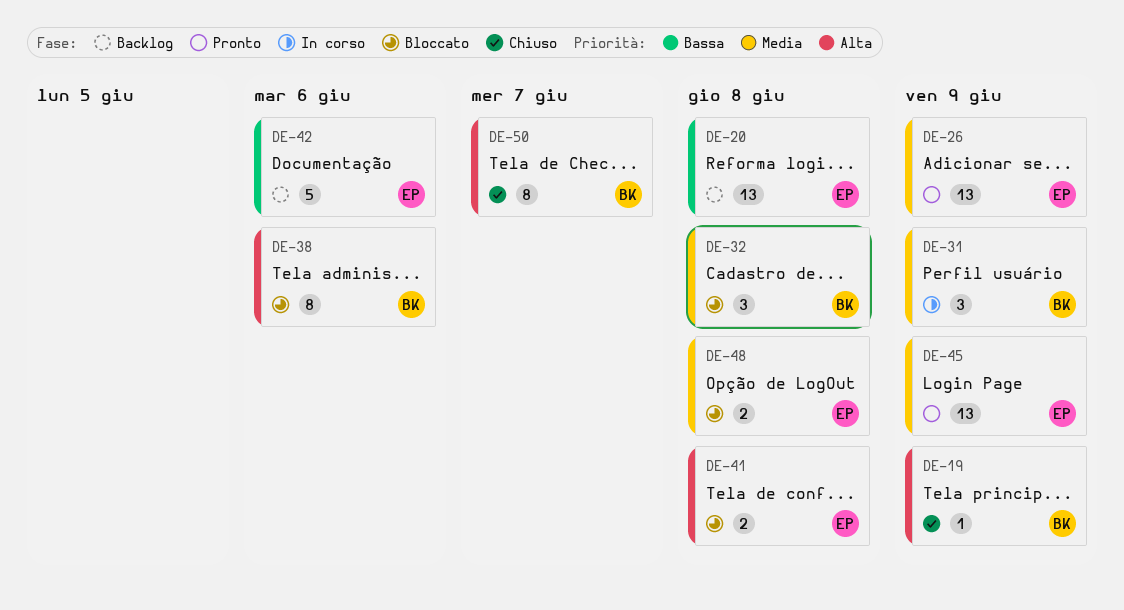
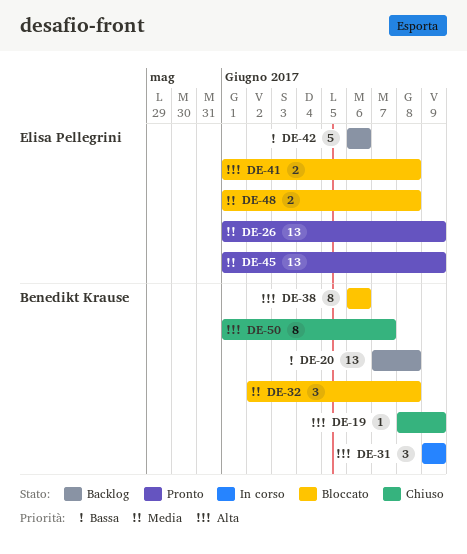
DE-20, owner: Elisa Pellegrini -> Benedikt Krause
DE-31, priority: Media -> Alta

